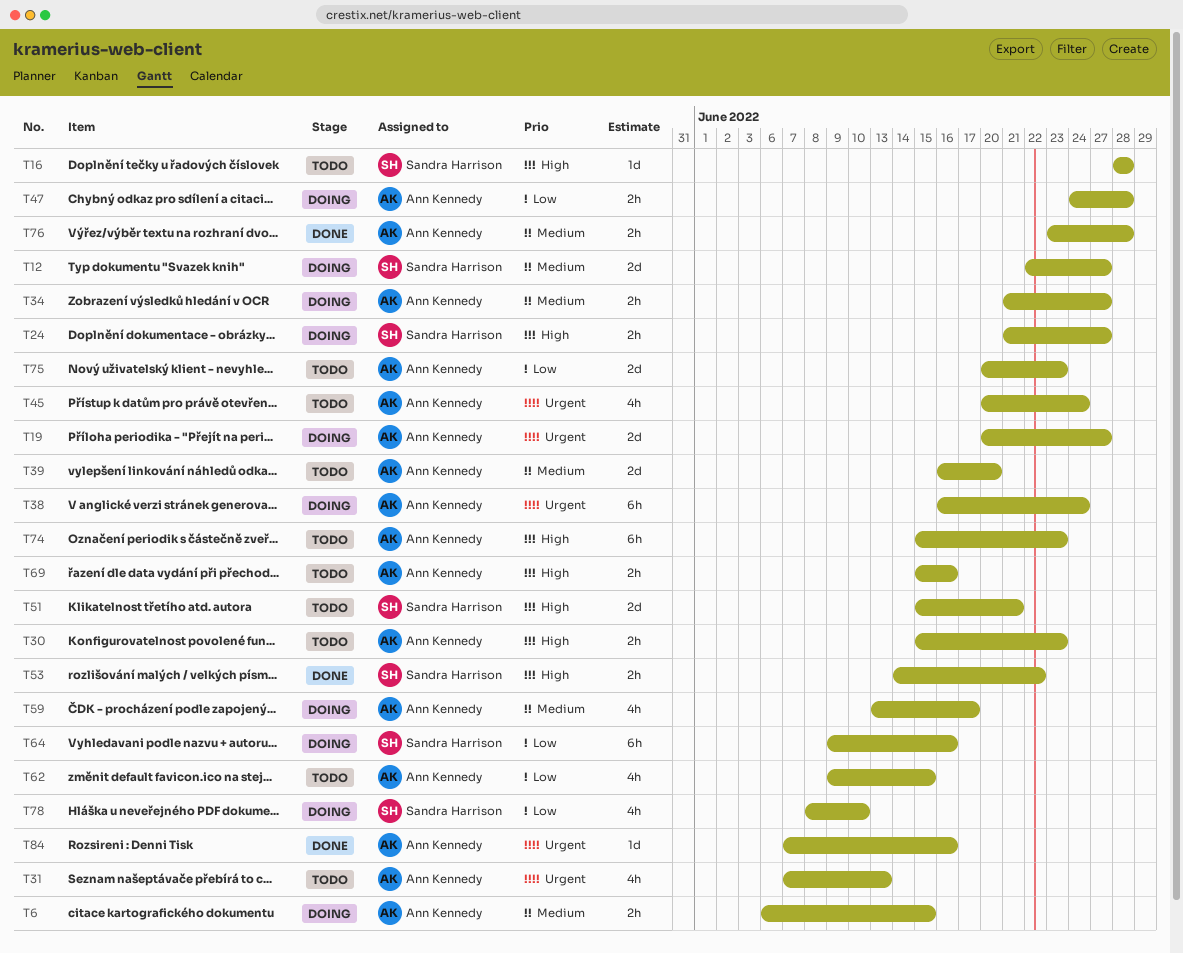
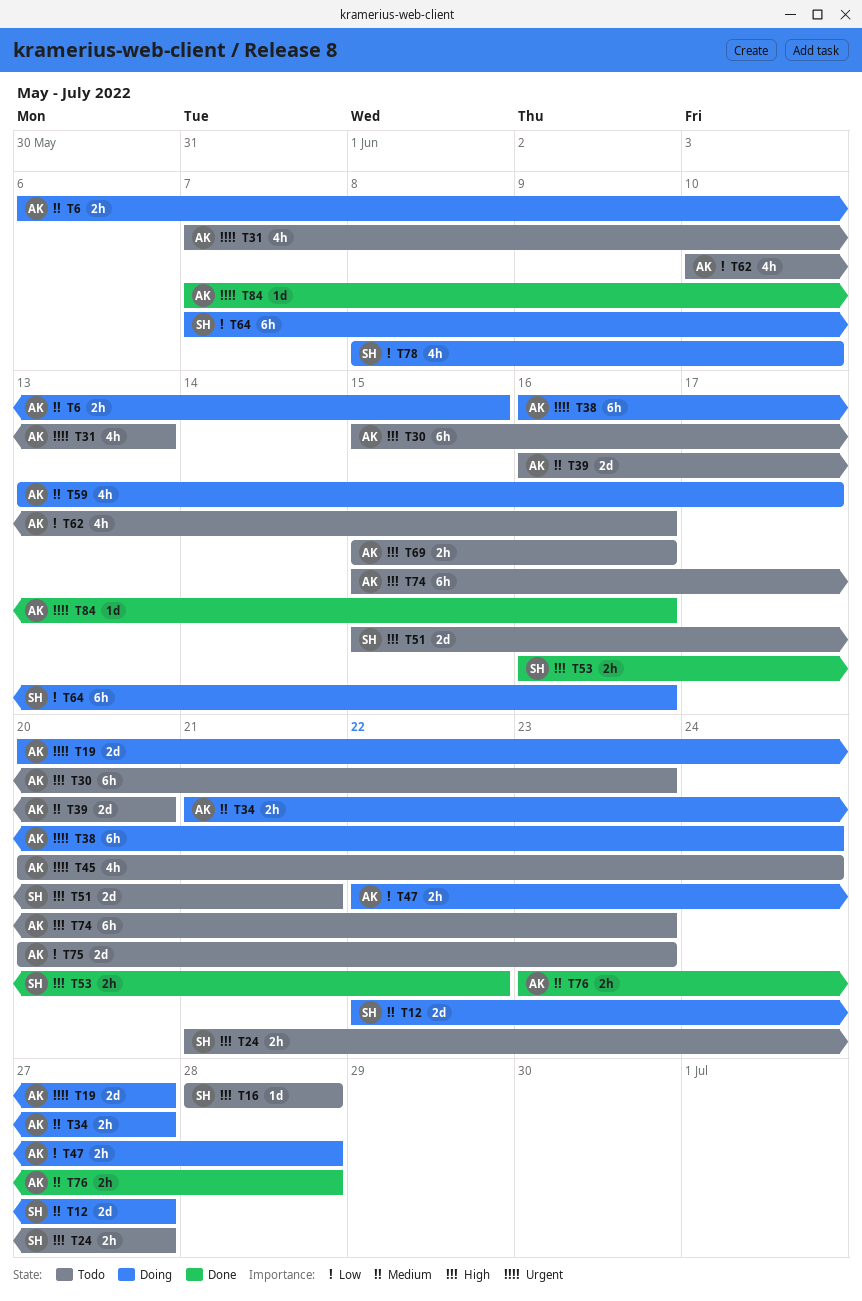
T24, status: Doing -> Todo
T30, estimate: 2h -> 6h
T47, start: Jun 24 -> Jun 22
T53, start: Jun 14 -> Jun 16
T62, start: Jun 9 -> Jun 10
T62, due: Jun 15 -> Jun 16
T64, start: Jun 9 -> Jun 7

